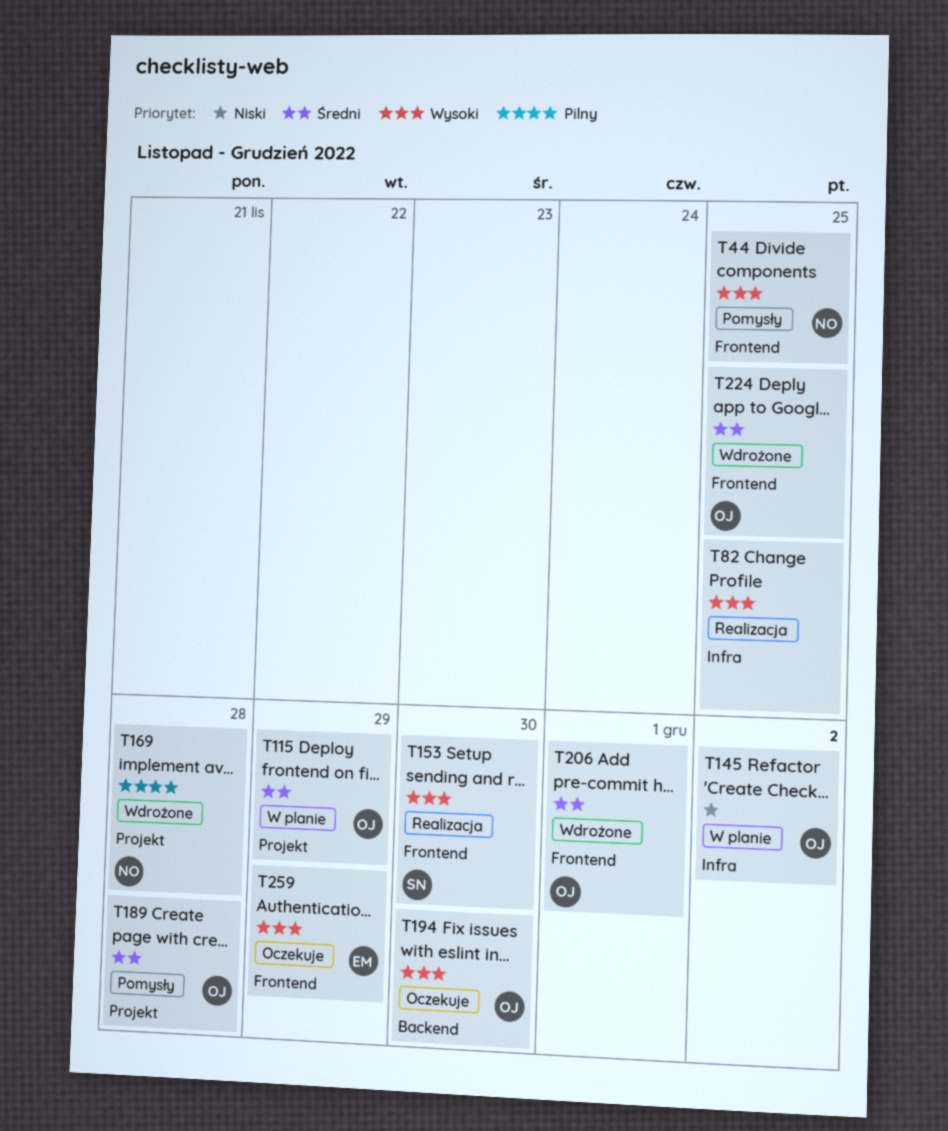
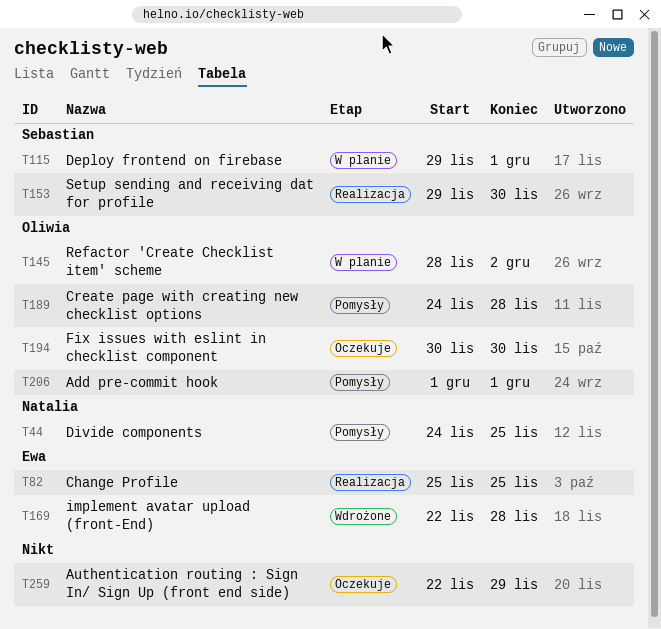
T82, owner: none -> Ewa
T115, owner: Oliwia -> Sebastian
T115, due: Nov 29 -> Dec 1
T169, owner: Natalia -> Ewa
T206, status: Wdrożone -> Pomysły
T224: present -> none
T259, owner: Ewa -> none

